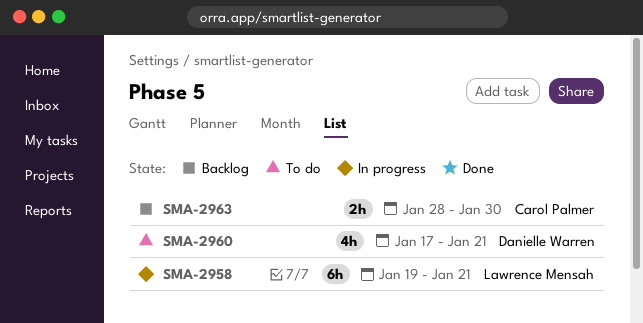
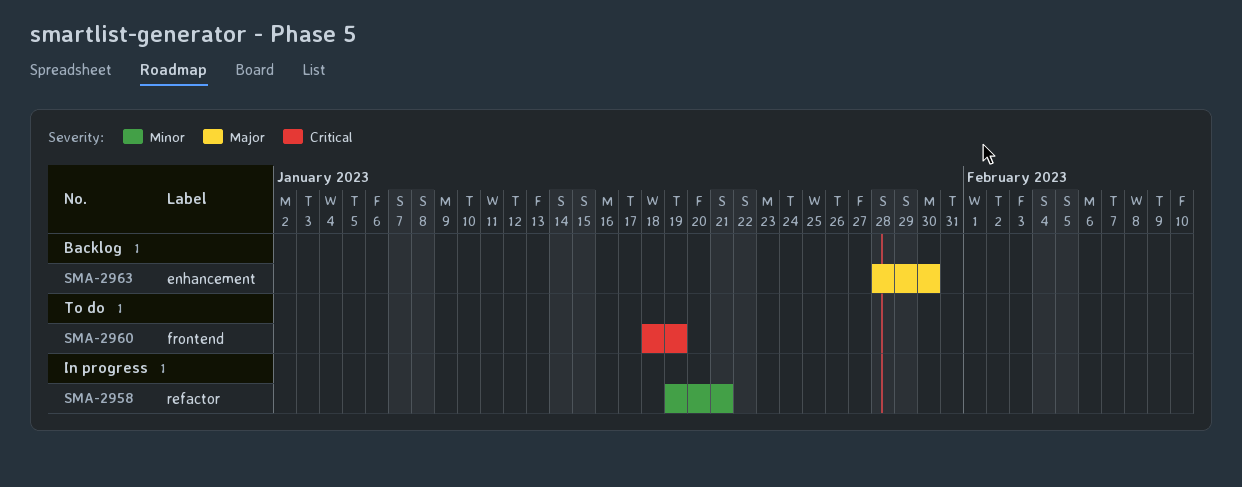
SMA-2960, start: Jan 17 -> Jan 18
SMA-2960, due: Jan 21 -> Jan 19

